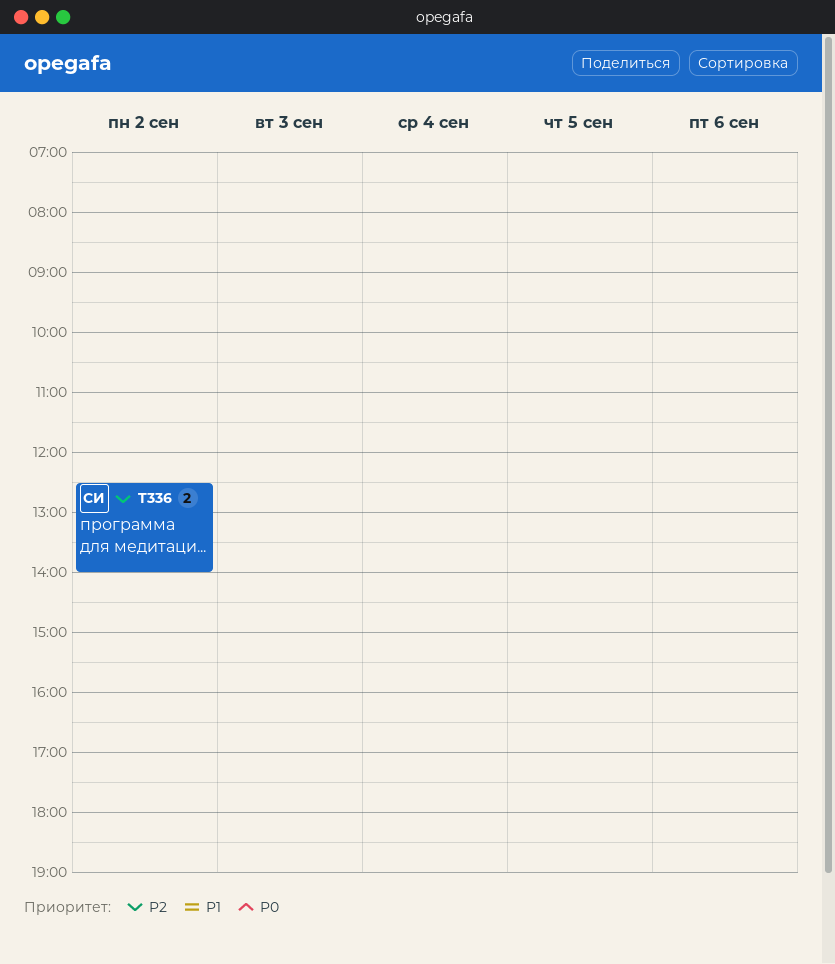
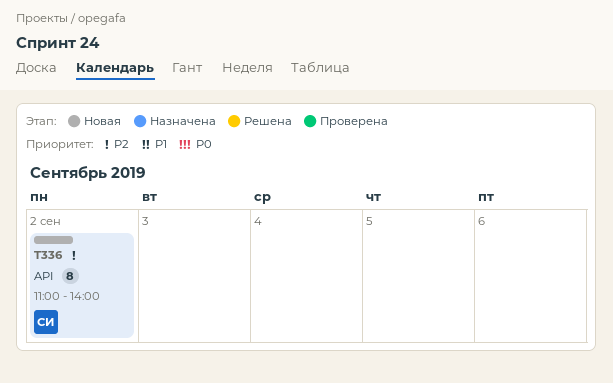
T336, estimate: 2 -> 8
T336, begins: 12:30 -> 11:00

